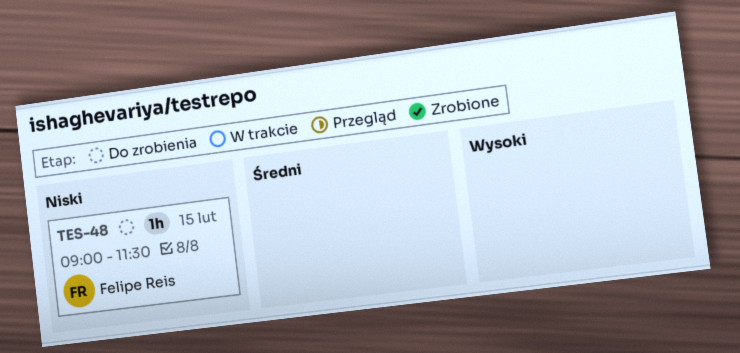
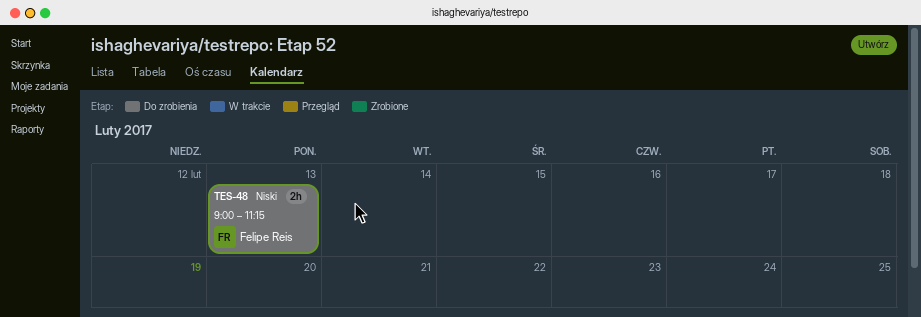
TES-48, estimate: 1h -> 2h
TES-48, day: Feb 15 -> Feb 13
TES-48, ends: 11:30 -> 11:15

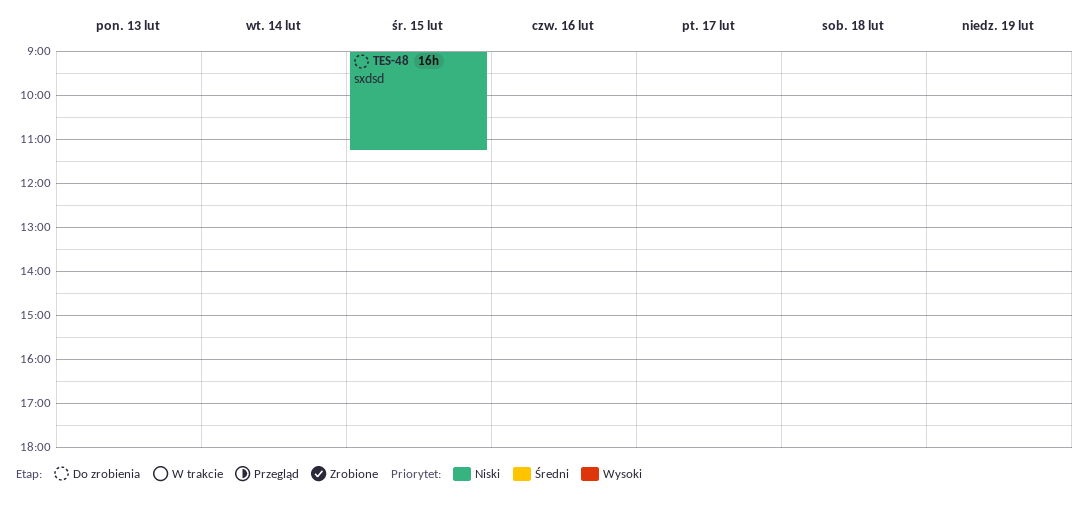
TES-48, estimate: 2h -> 16h
TES-48, day: Feb 13 -> Feb 15

